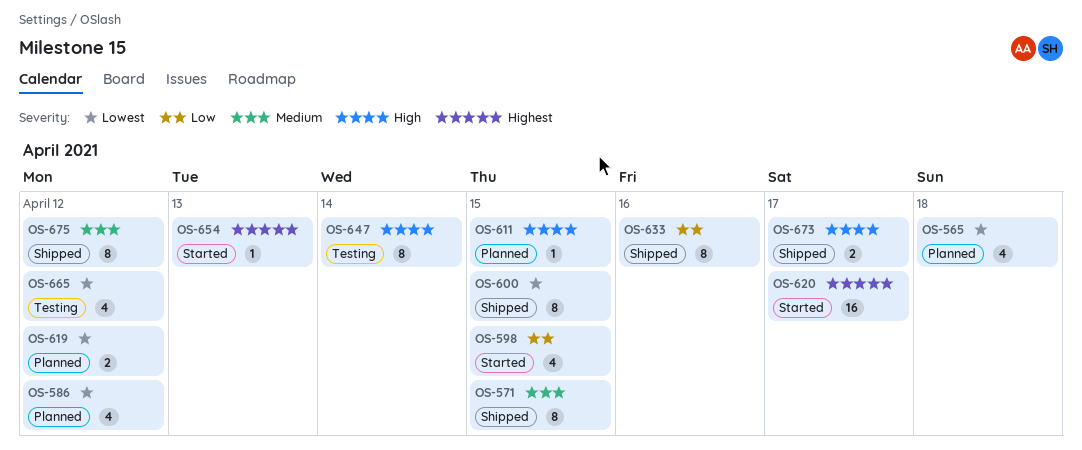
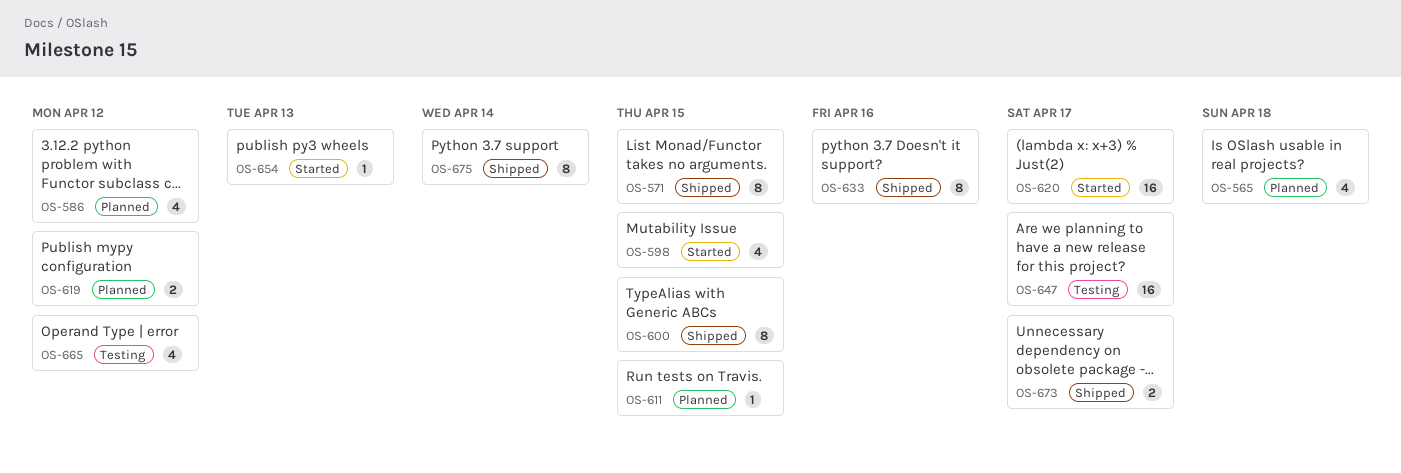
OS-647, estimate: 8 -> 16
OS-647, due: Apr 14 -> Apr 17
OS-675, due: Apr 12 -> Apr 14

